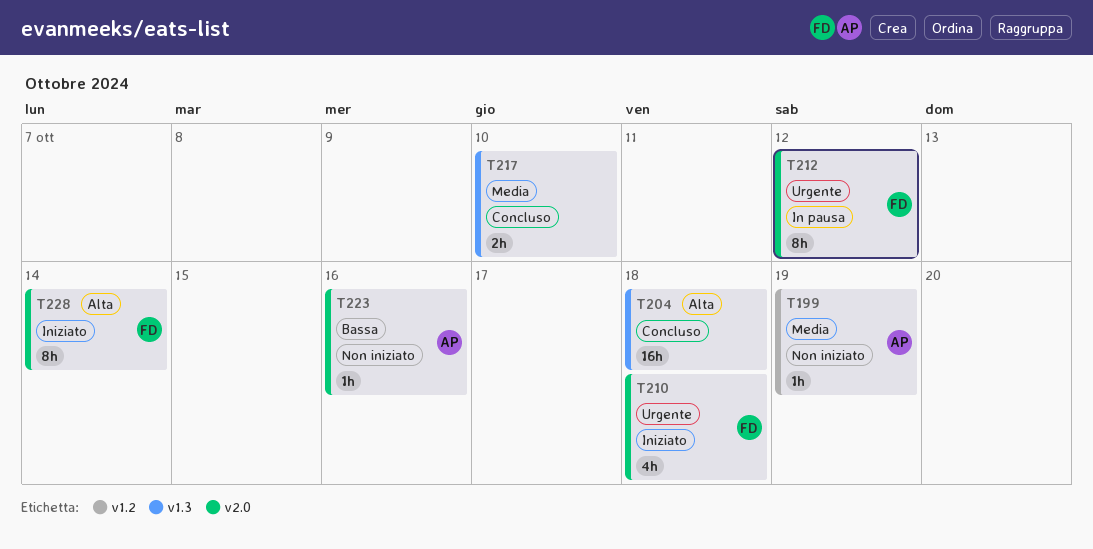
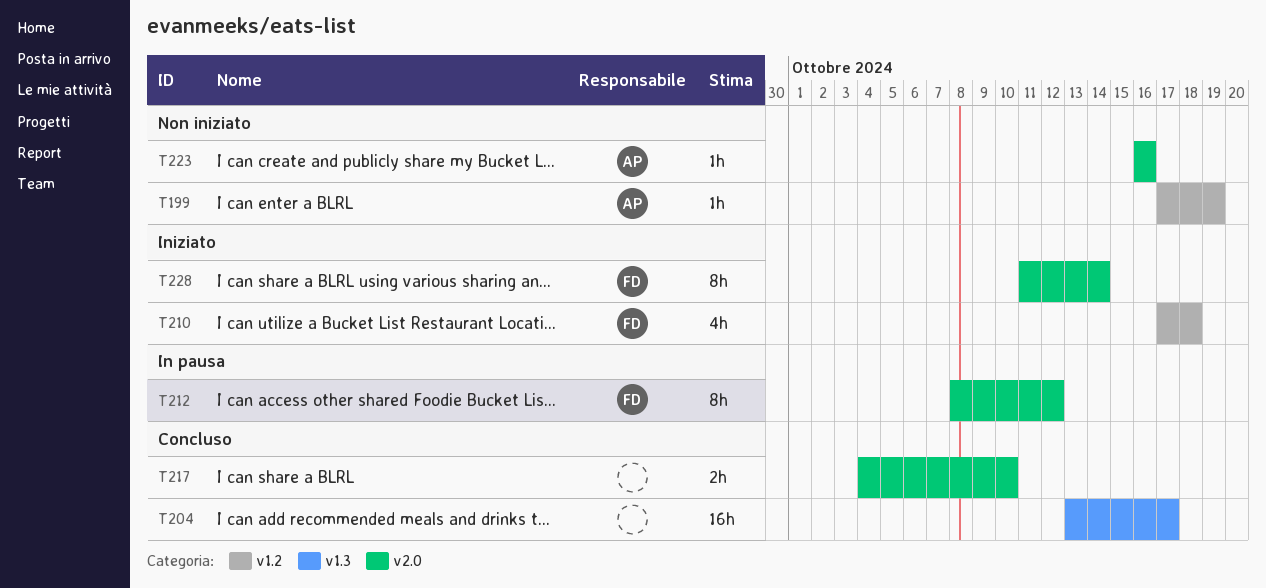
T204, due: Oct 18 -> Oct 17
T210, label: v2.0 -> v1.2
T217, label: v1.3 -> v2.0

